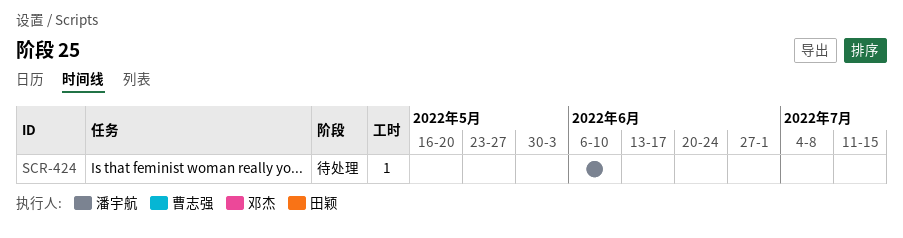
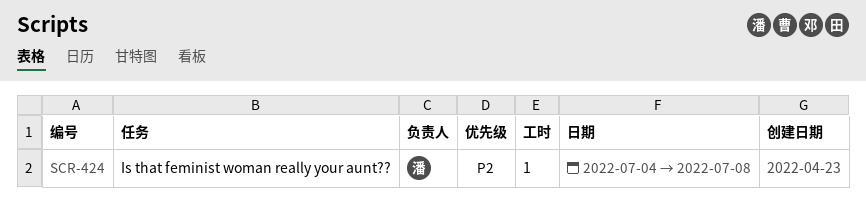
SCR-424, start: Jun 6 -> Jul 4
SCR-424, due: Jun 10 -> Jul 8

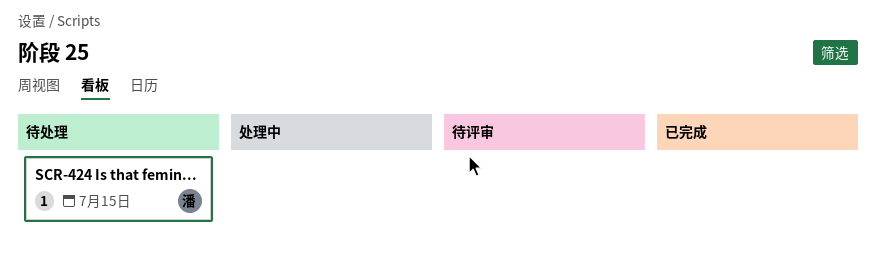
SCR-424, due: Jul 8 -> Jul 15

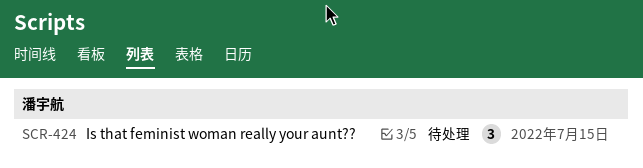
SCR-424, estimate: 1 -> 3

